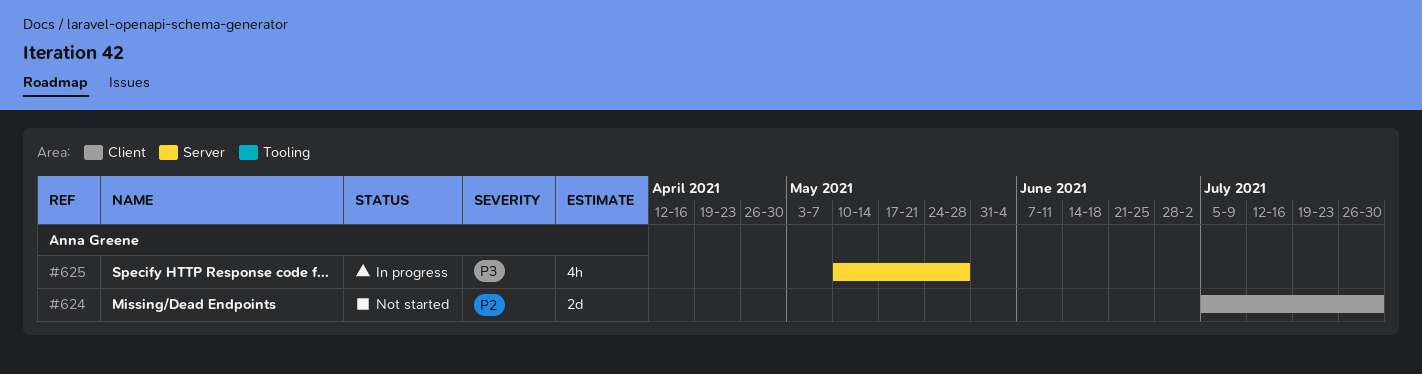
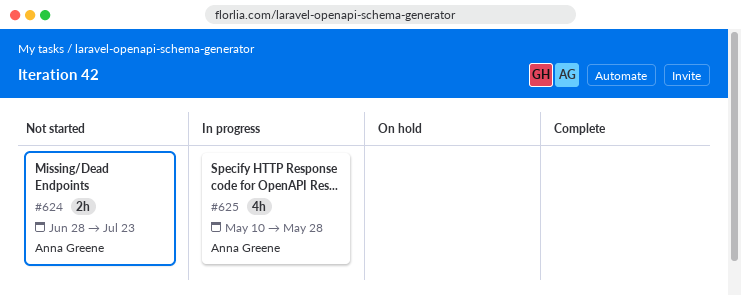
#624, estimate: 2d -> 2h
#624, start: Jul 5 -> Jun 28
#624, due: Jul 30 -> Jul 23

